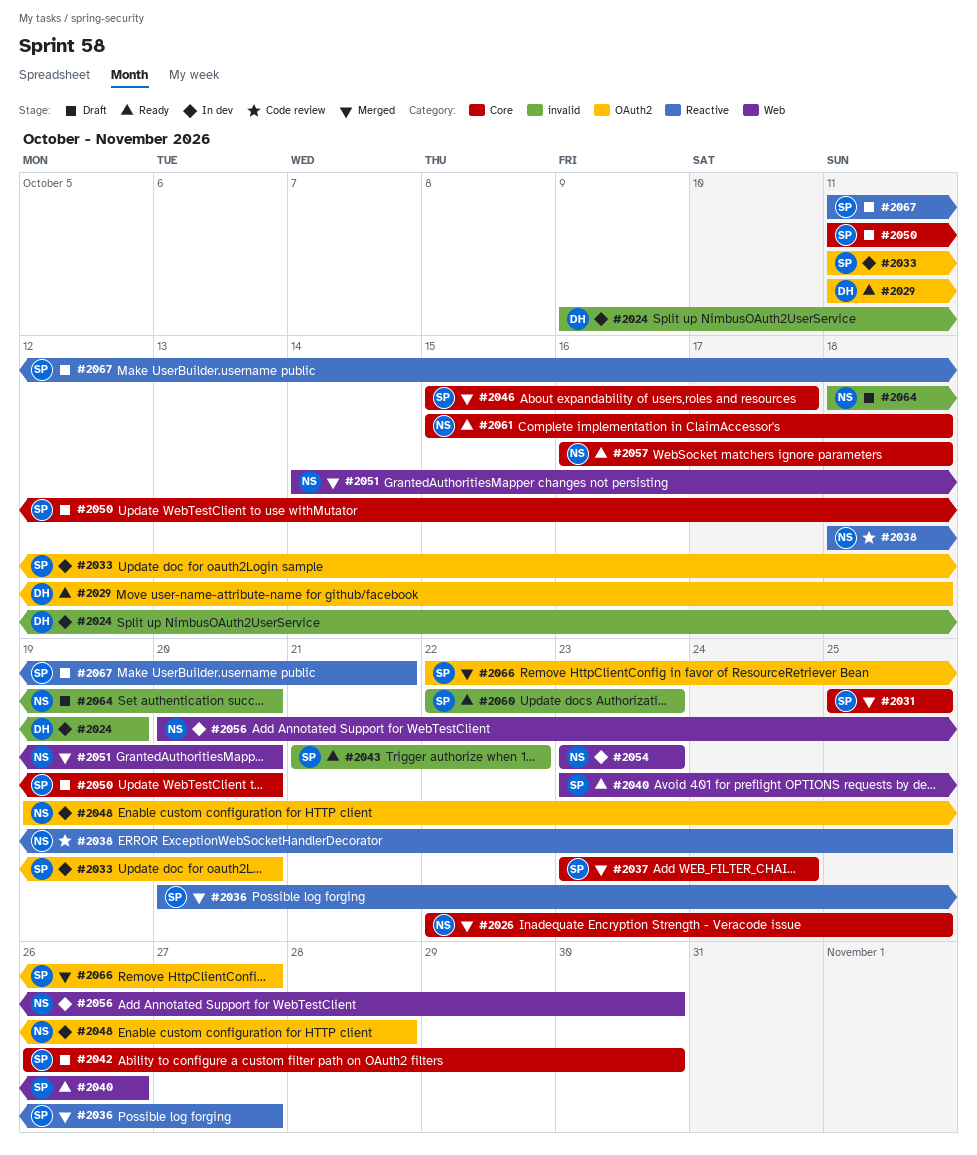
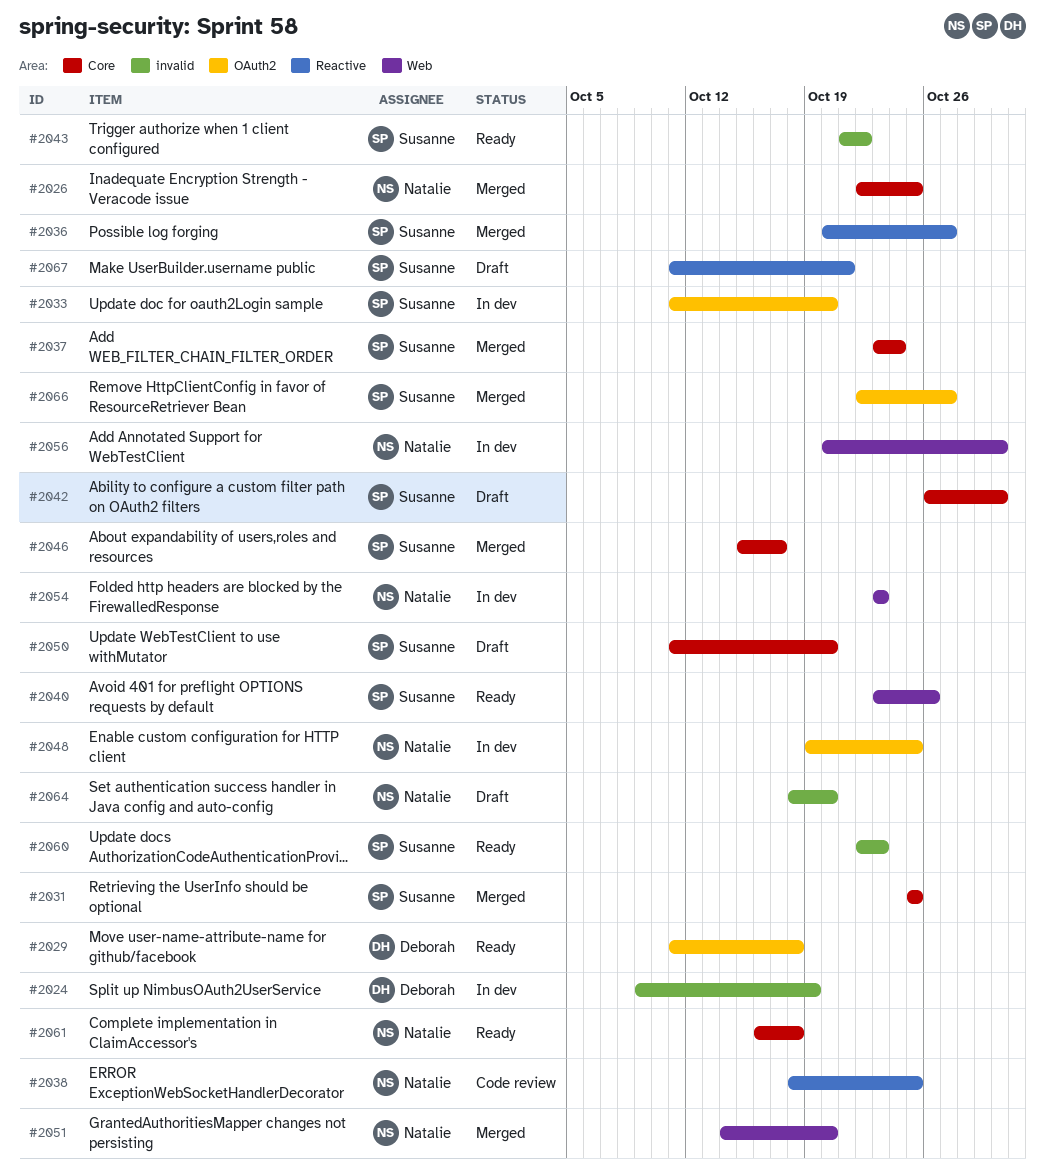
#2048, due: Oct 28 -> Oct 25
#2057: present -> none
#2061, start: Oct 15 -> Oct 16

